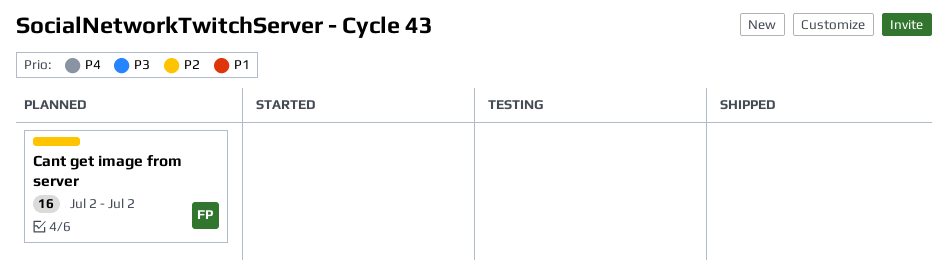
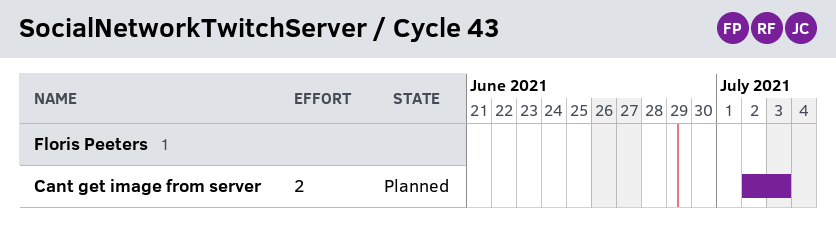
Cant get image from server, estimate: 16 -> 2
Cant get image from server, due: Jul 2 -> Jul 3

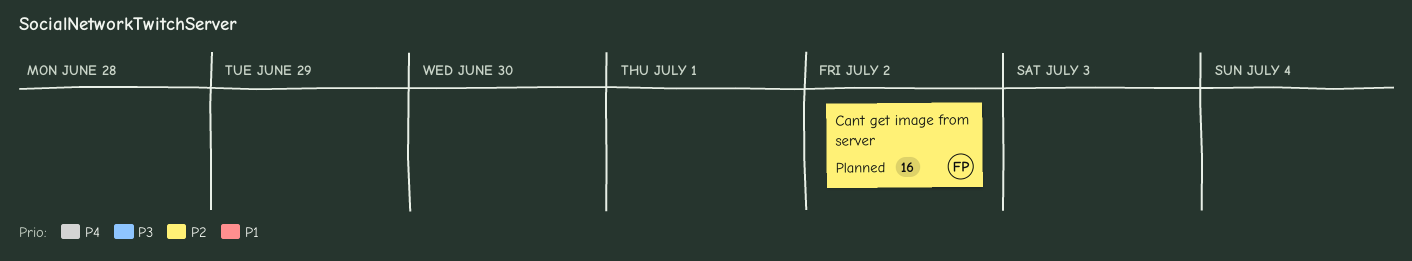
Cant get image from server, estimate: 2 -> 16
Cant get image from server, due: Jul 3 -> Jul 2

